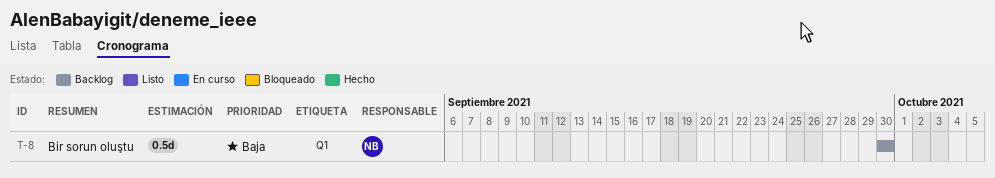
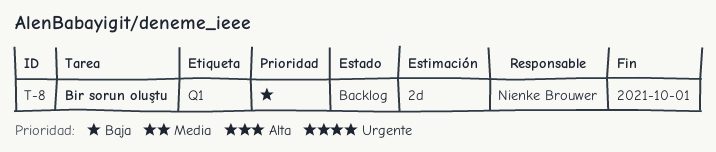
T-8, estimate: 0.5d -> 2d
T-8, due: Sep 30 -> Oct 1

